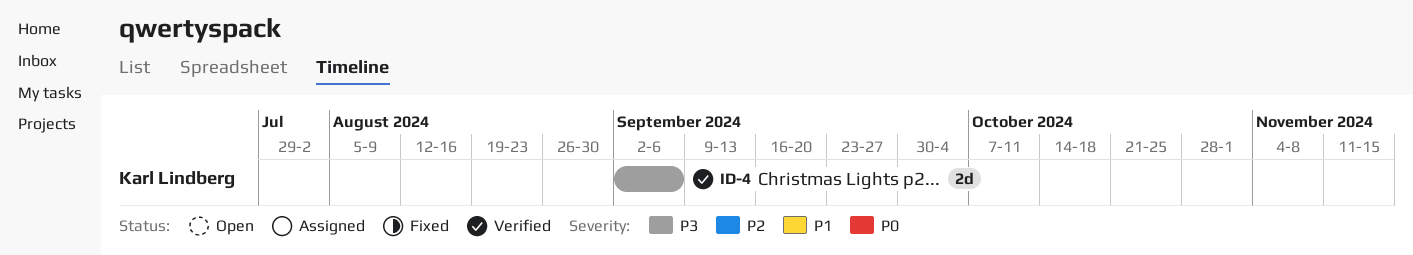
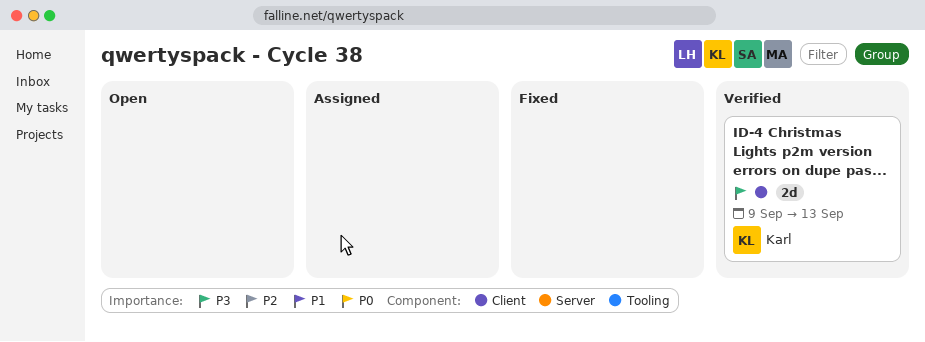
ID-4, start: Sep 2 -> Sep 9
ID-4, due: Sep 6 -> Sep 13

